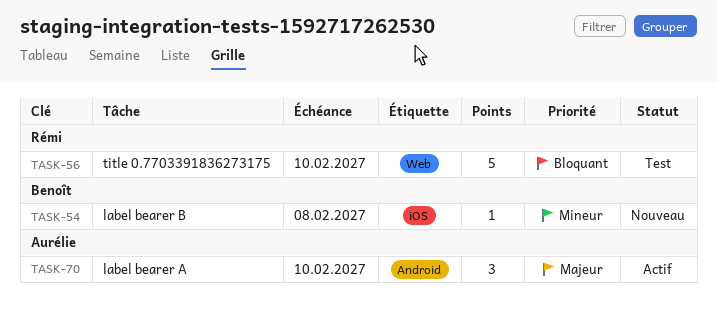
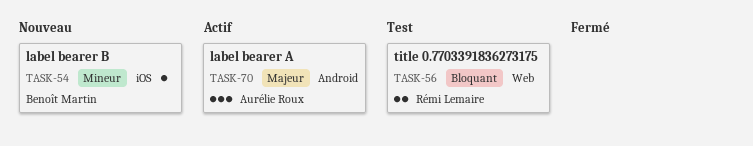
TASK-56, estimate: 5 -> 2

